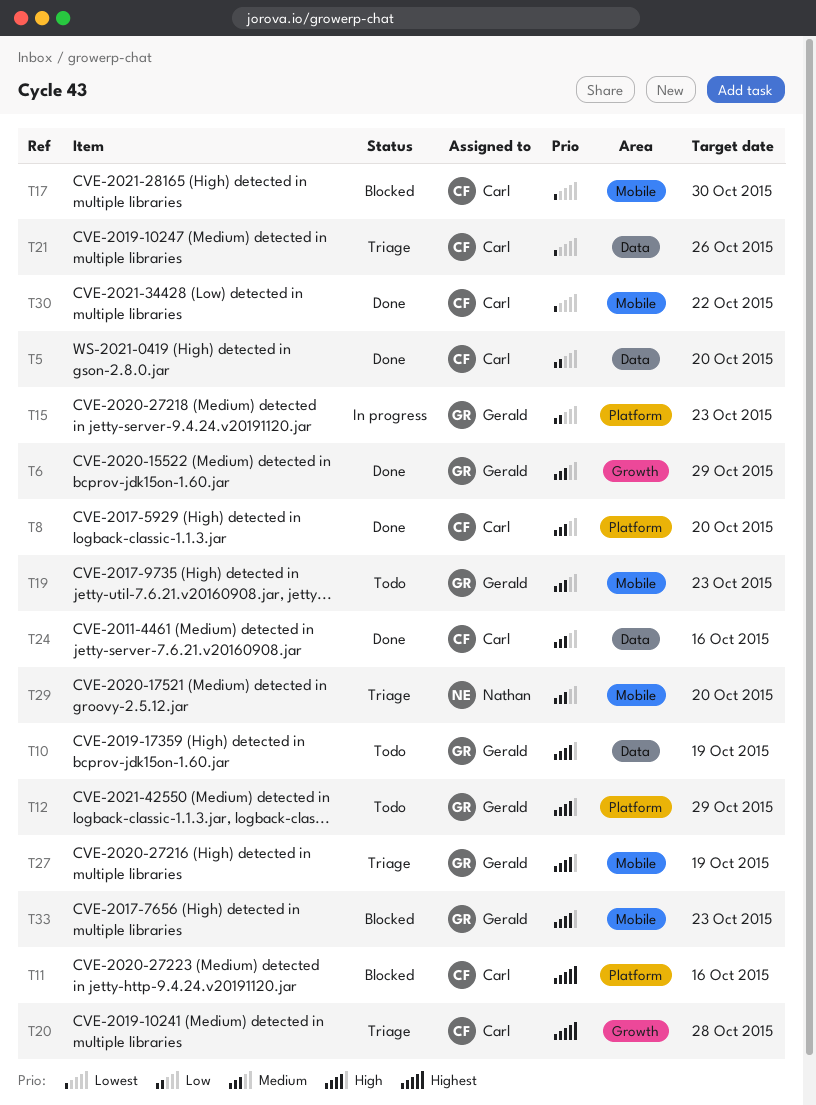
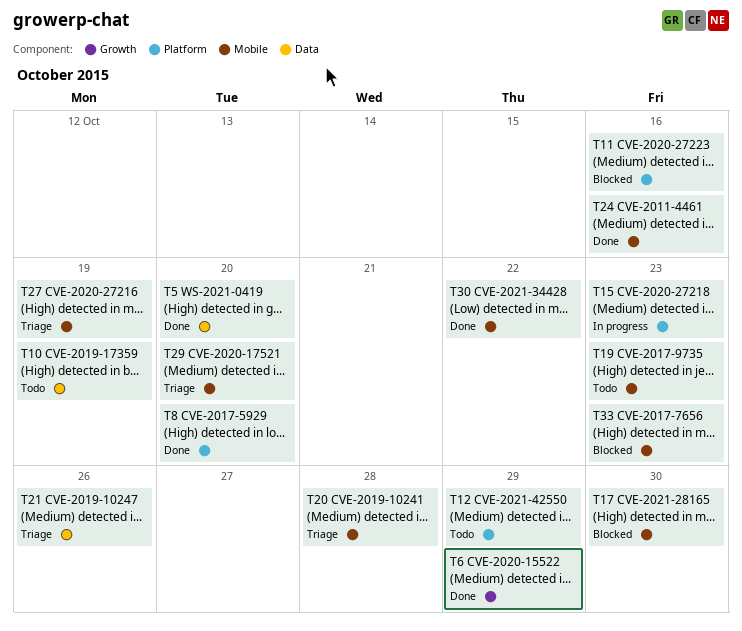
T20, label: Growth -> Mobile
T24, label: Data -> Mobile

